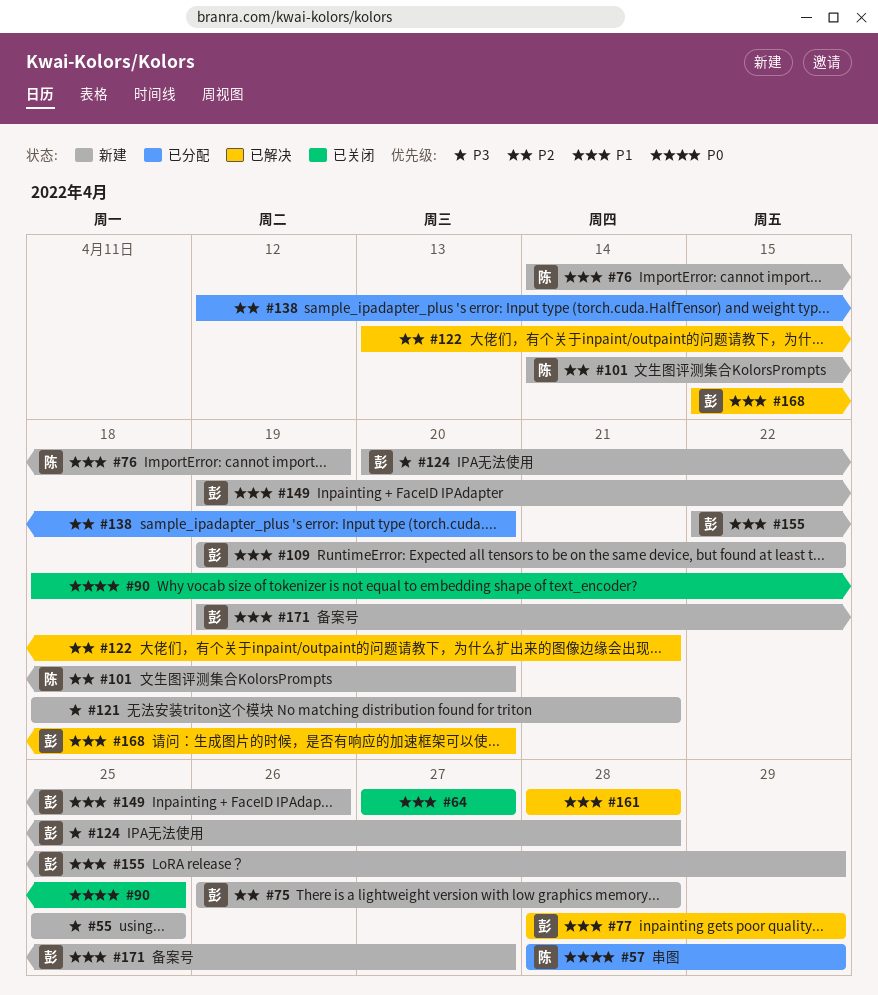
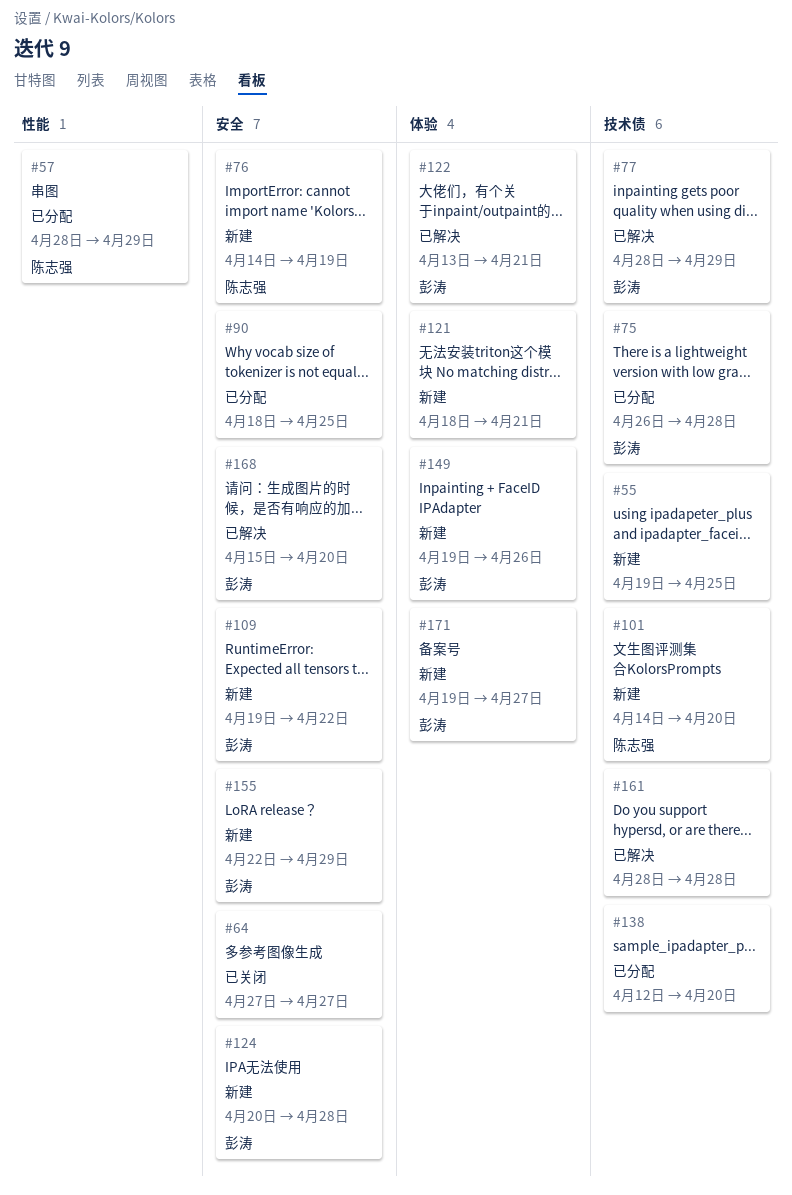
#55, start: Apr 25 -> Apr 19
#75, status: 新建 -> 已分配
#90, status: 已关闭 -> 已分配
#122, owner: none -> 彭涛

